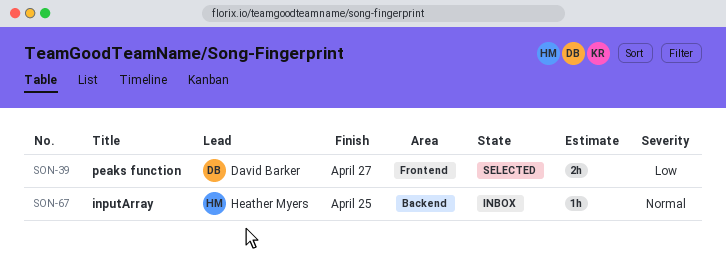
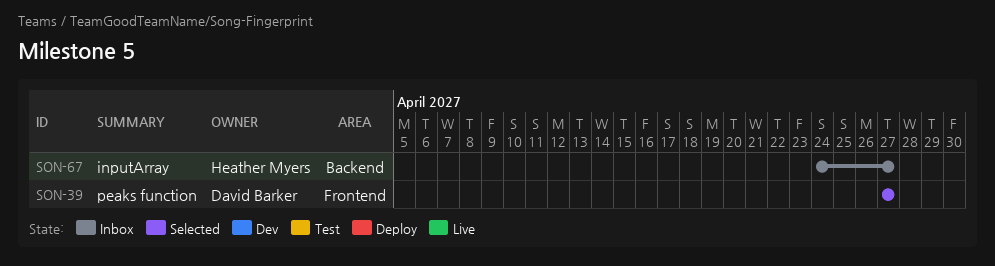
SON-67, due: Apr 25 -> Apr 27

